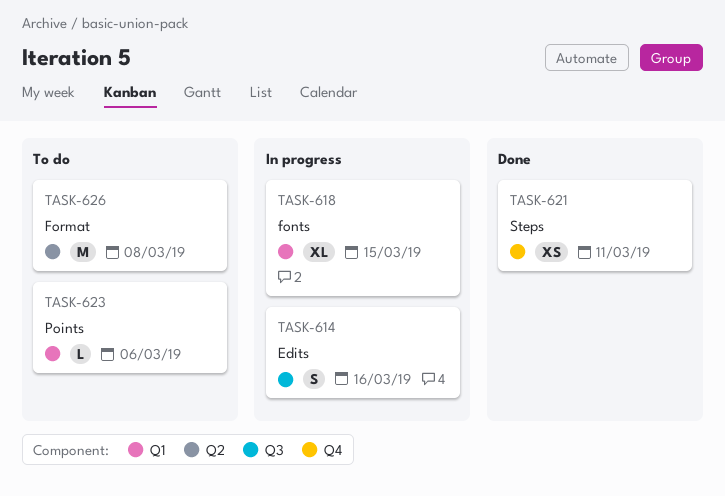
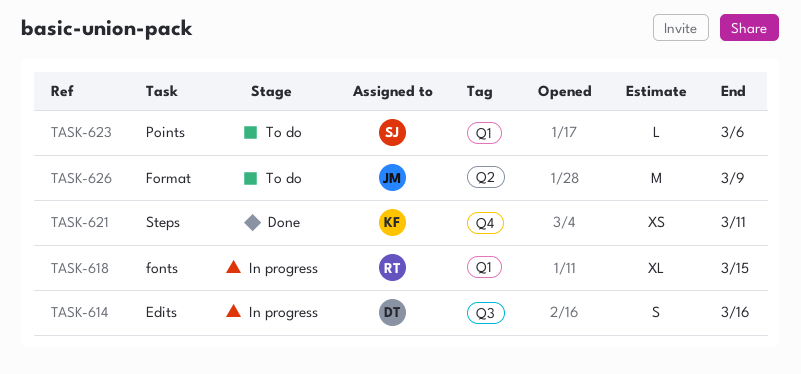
TASK-626, due: Mar 8 -> Mar 9

